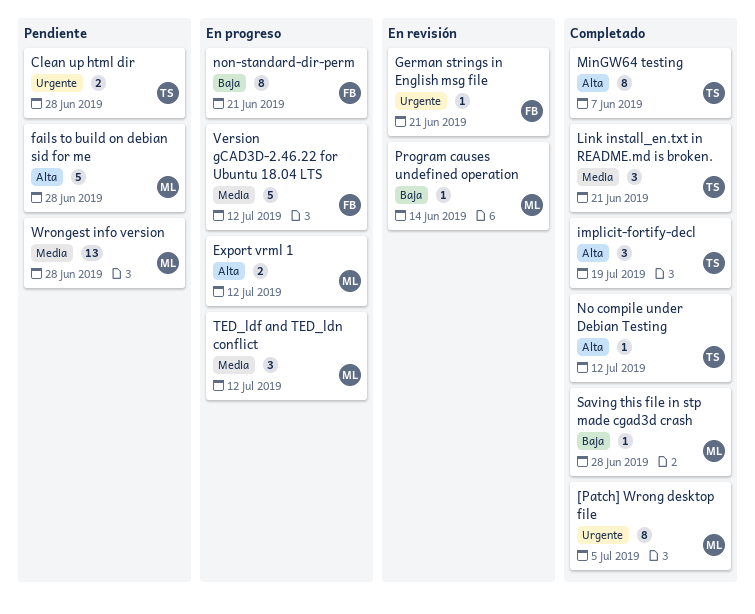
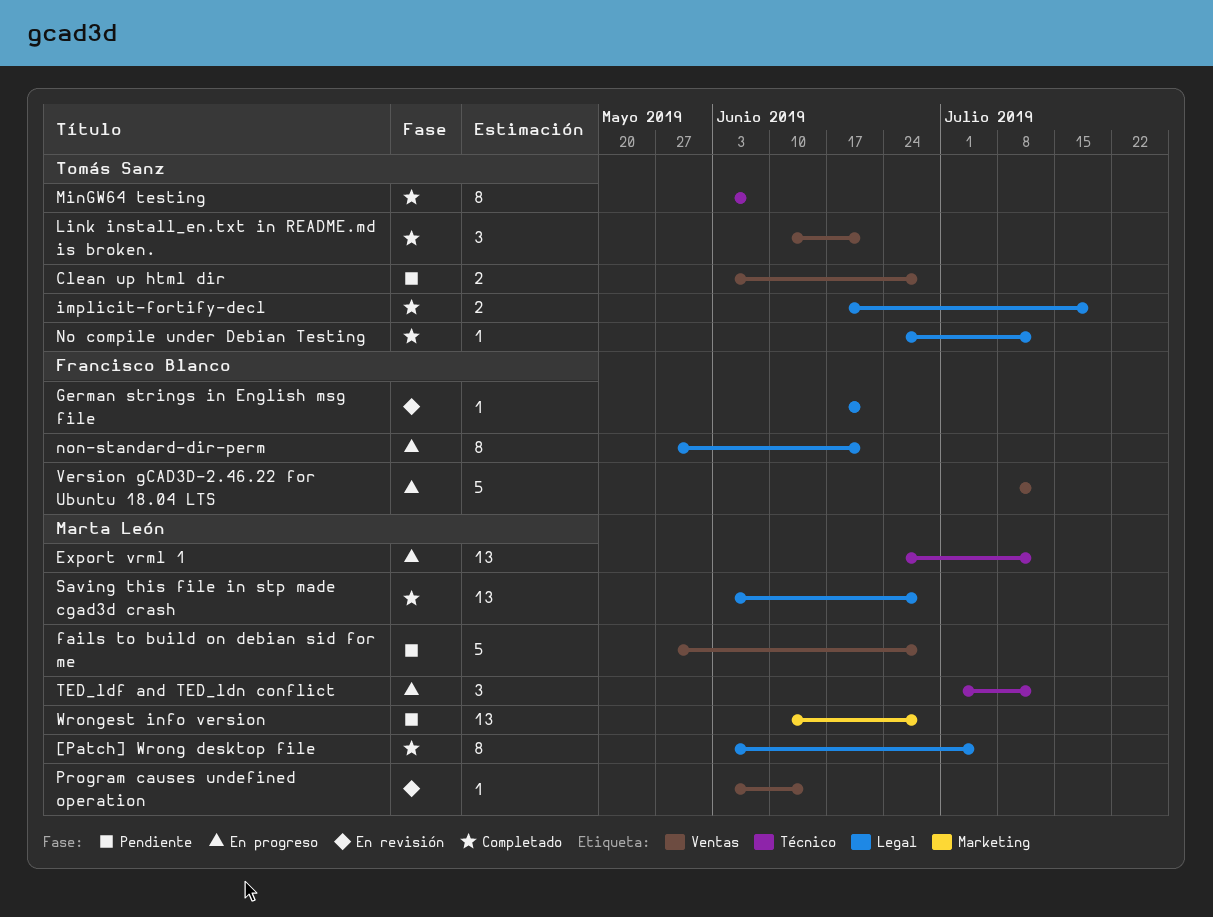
Export vrml 1, estimate: 2 -> 13
implicit-fortify-decl, estimate: 3 -> 2
Saving this file in stp made cgad3d crash, estimate: 1 -> 13

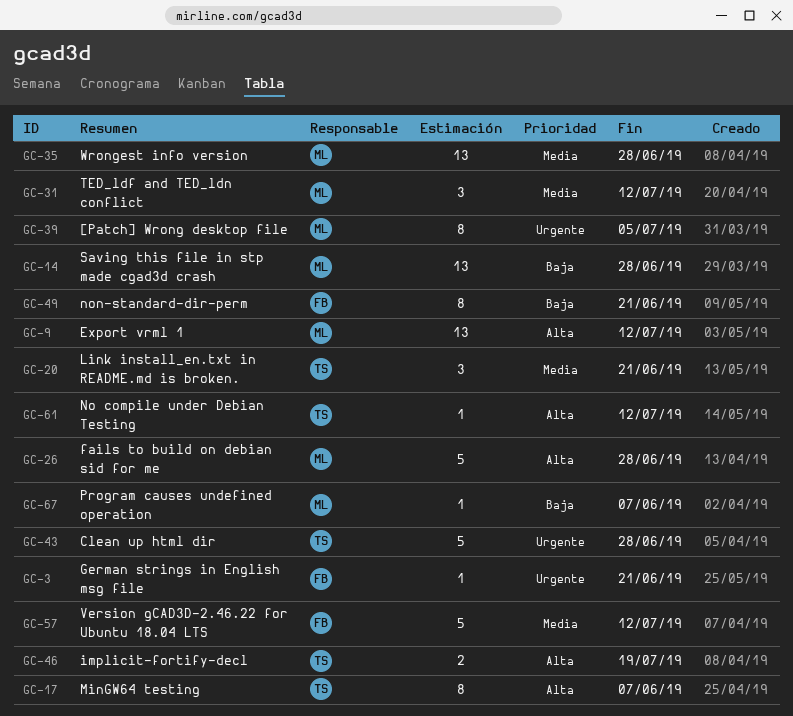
Clean up html dir, estimate: 2 -> 5
Program causes undefined operation, due: Jun 14 -> Jun 7

